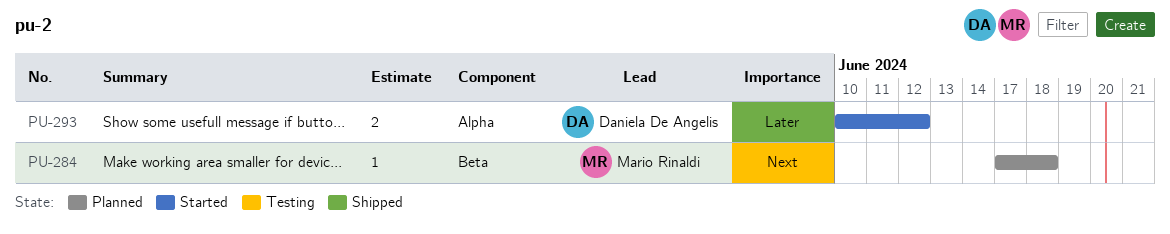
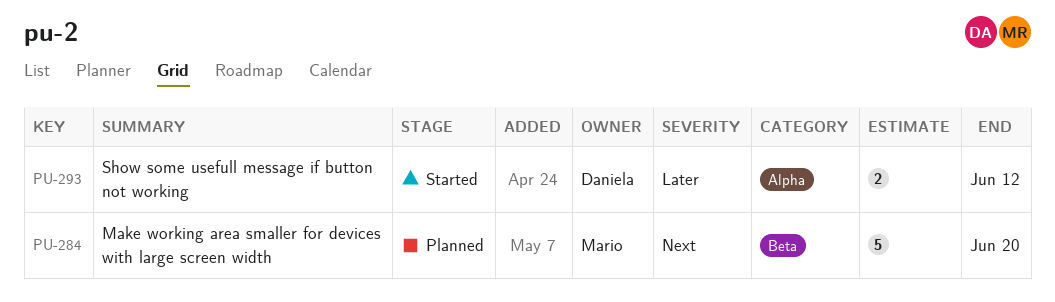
PU-284, estimate: 1 -> 5
PU-284, due: Jun 18 -> Jun 20

